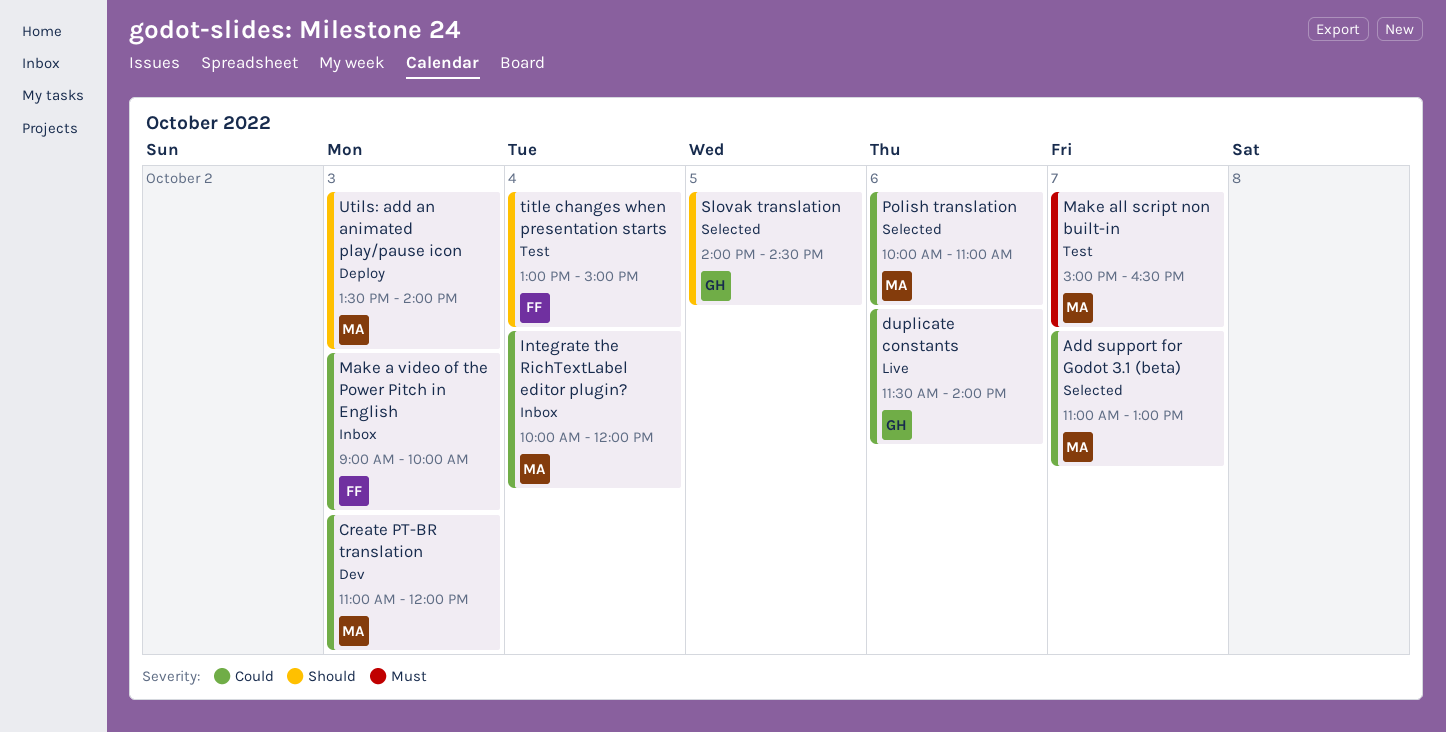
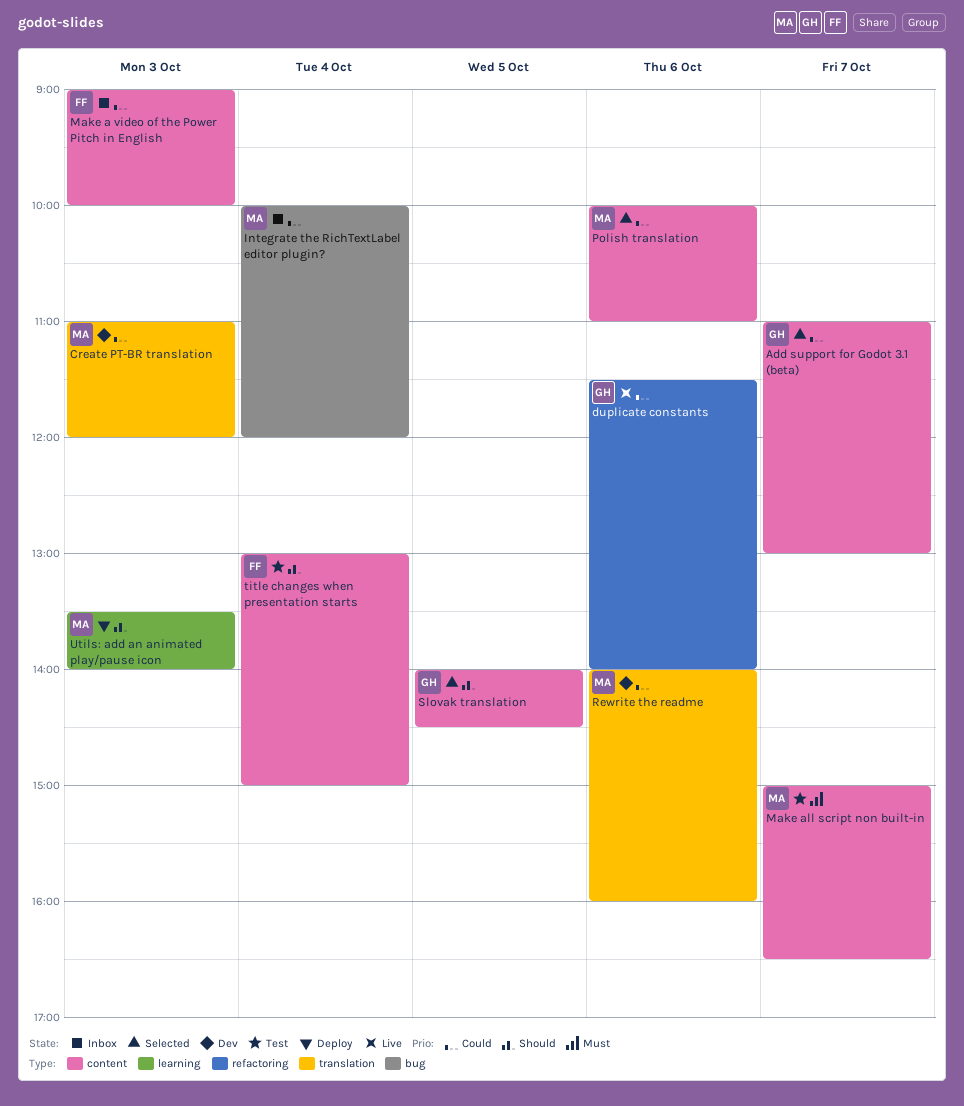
Add support for Godot 3.1 (beta), owner: MA -> GH
Rewrite the readme: none -> present

